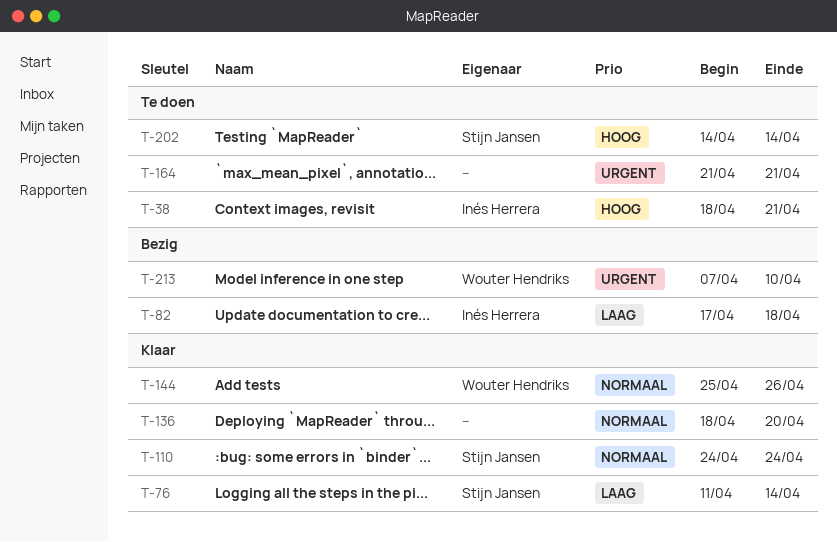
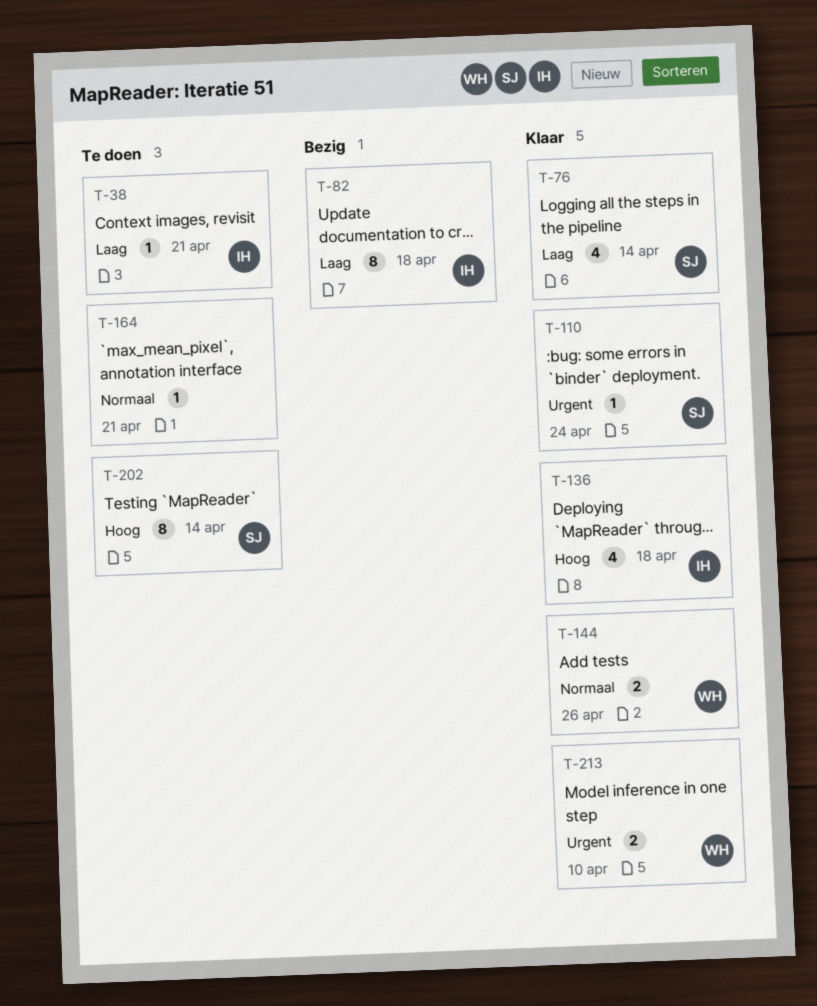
T-38, priority: Hoog -> Laag
T-110, priority: Normaal -> Urgent
T-136, owner: none -> Inés Herrera
T-136, priority: Normaal -> Hoog
T-136, due: Apr 20 -> Apr 18
T-164, priority: Urgent -> Normaal
T-213, status: Bezig -> Klaar

